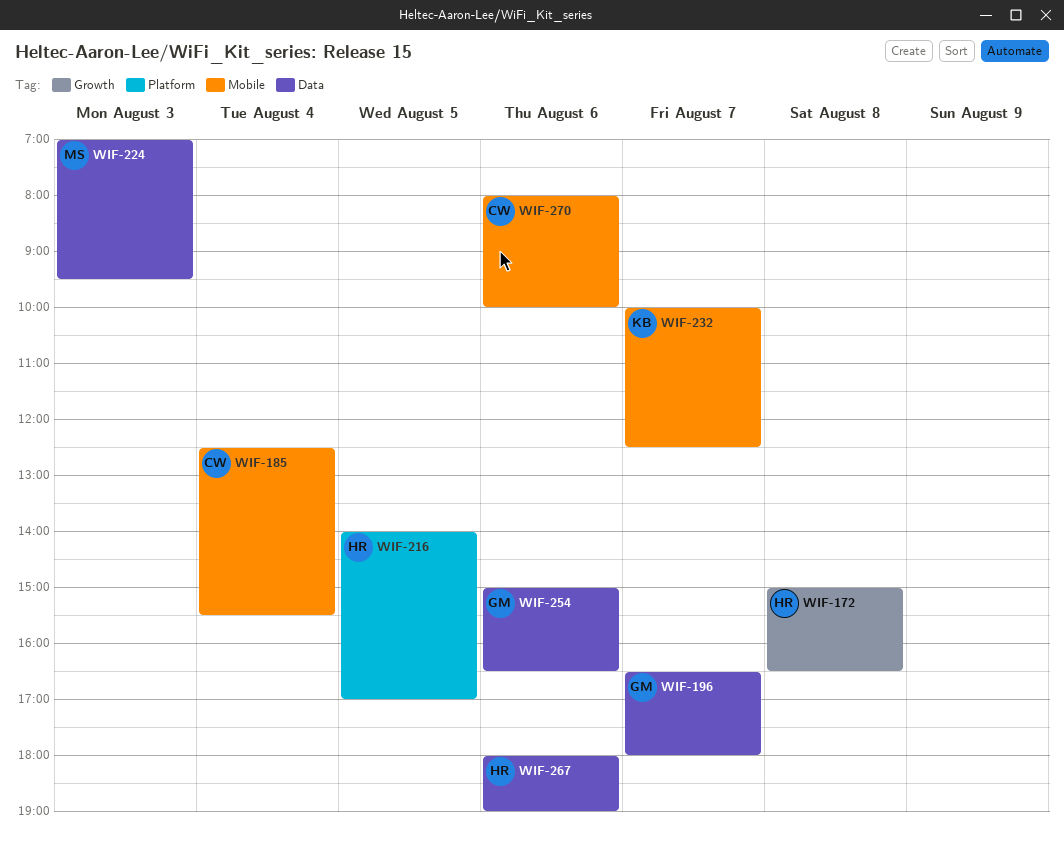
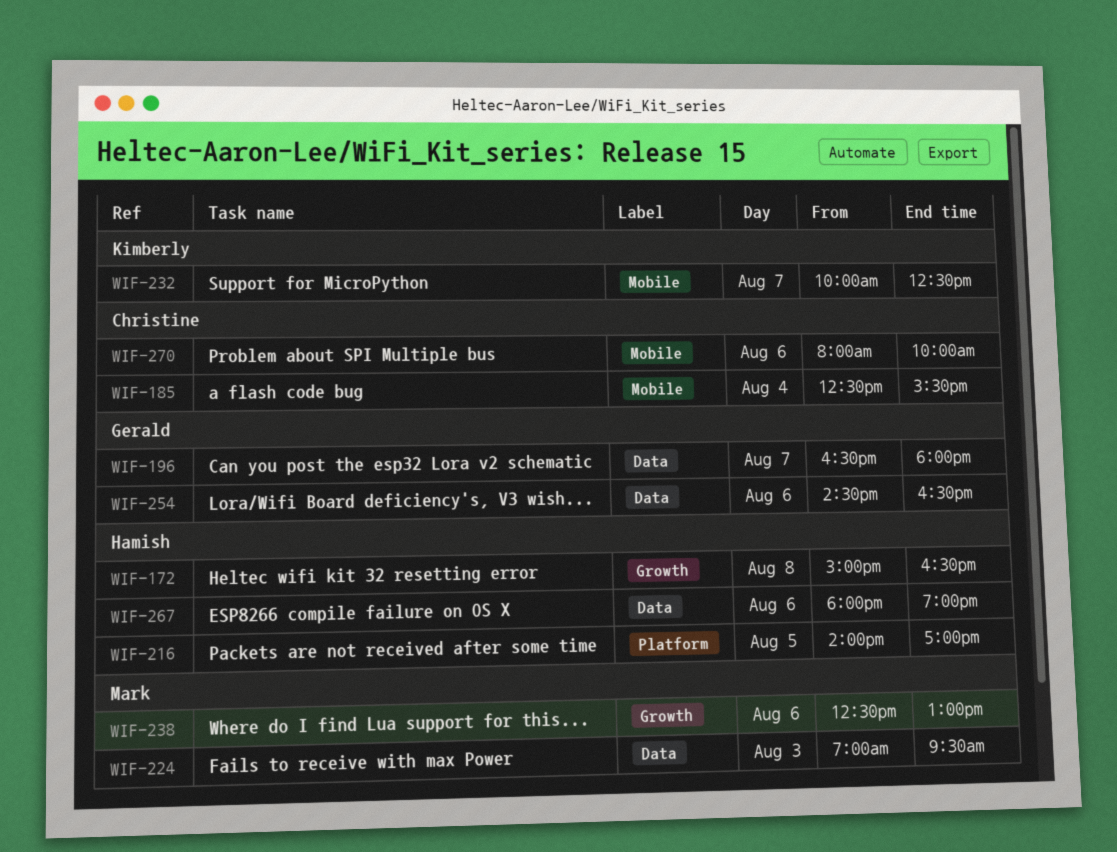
WIF-238: none -> present
WIF-254, begins: 15:00 -> 14:30

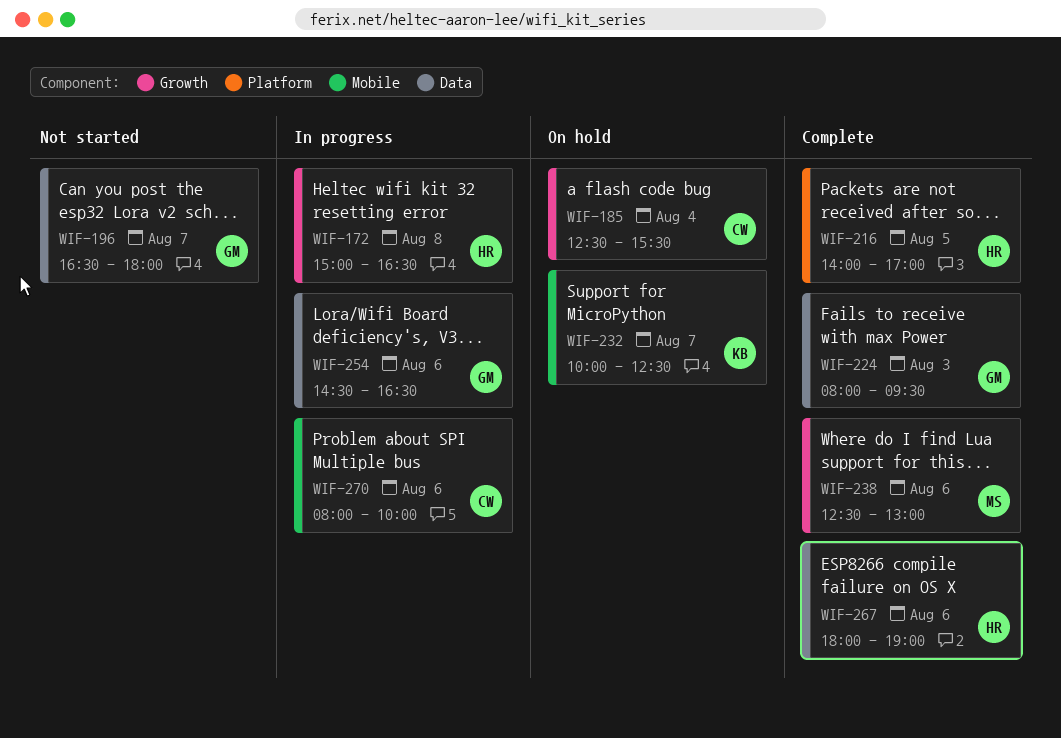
WIF-185, label: Mobile -> Growth
WIF-224, owner: Mark -> Gerald
WIF-224, begins: 07:00 -> 08:00

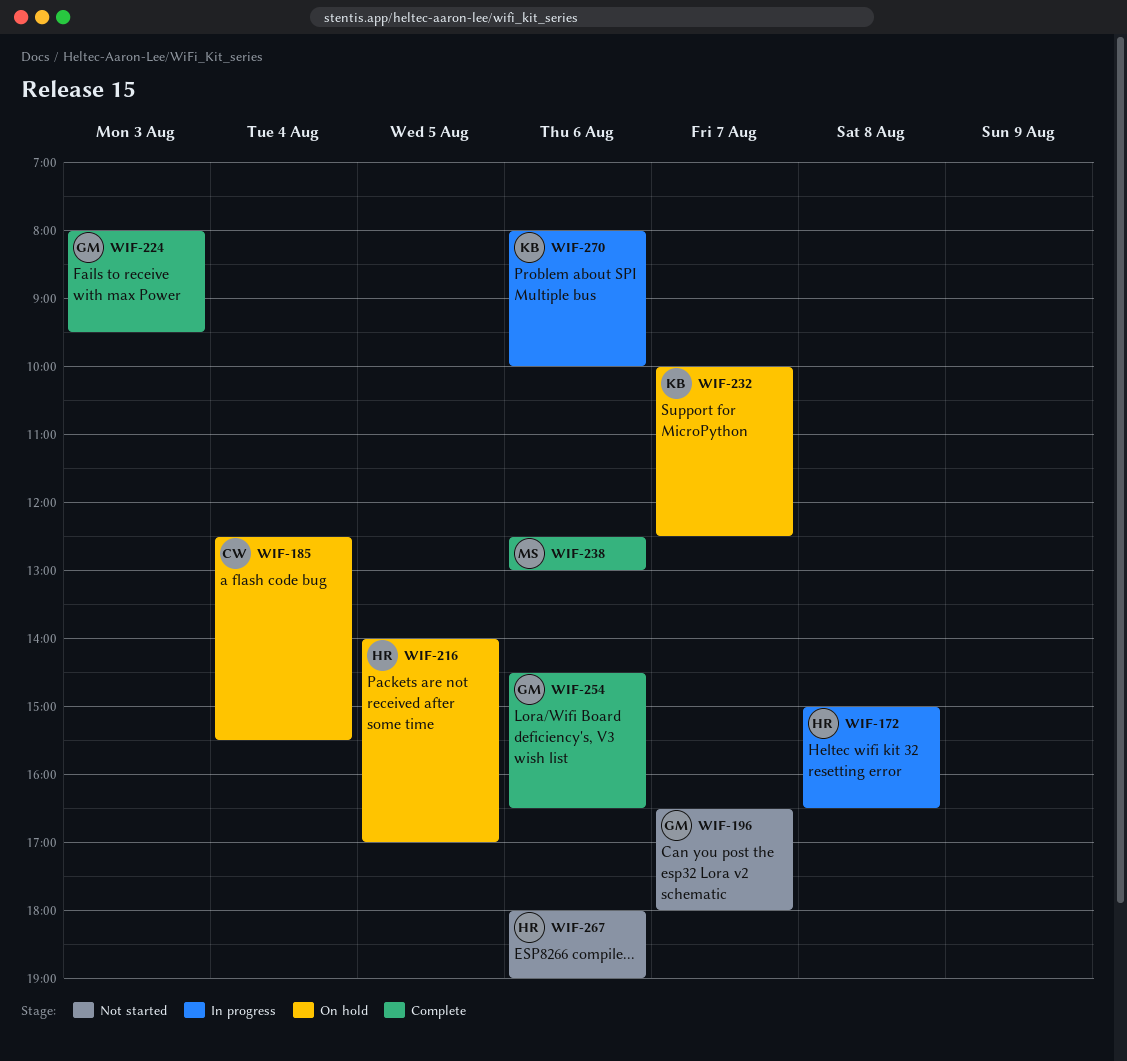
WIF-216, status: Complete -> On hold
WIF-254, status: In progress -> Complete
WIF-267, status: Complete -> Not started
WIF-270, owner: CW -> KB

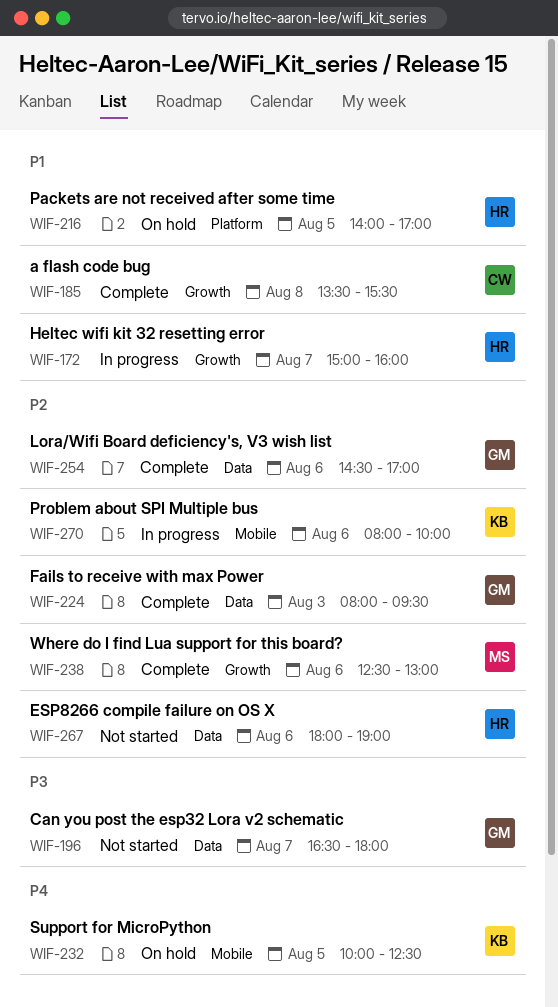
WIF-172, day: Aug 8 -> Aug 7
WIF-172, ends: 16:30 -> 16:00
WIF-185, status: On hold -> Complete
WIF-185, day: Aug 4 -> Aug 8
WIF-185, begins: 12:30 -> 13:30
WIF-232, day: Aug 7 -> Aug 5
WIF-254, ends: 16:30 -> 17:00

